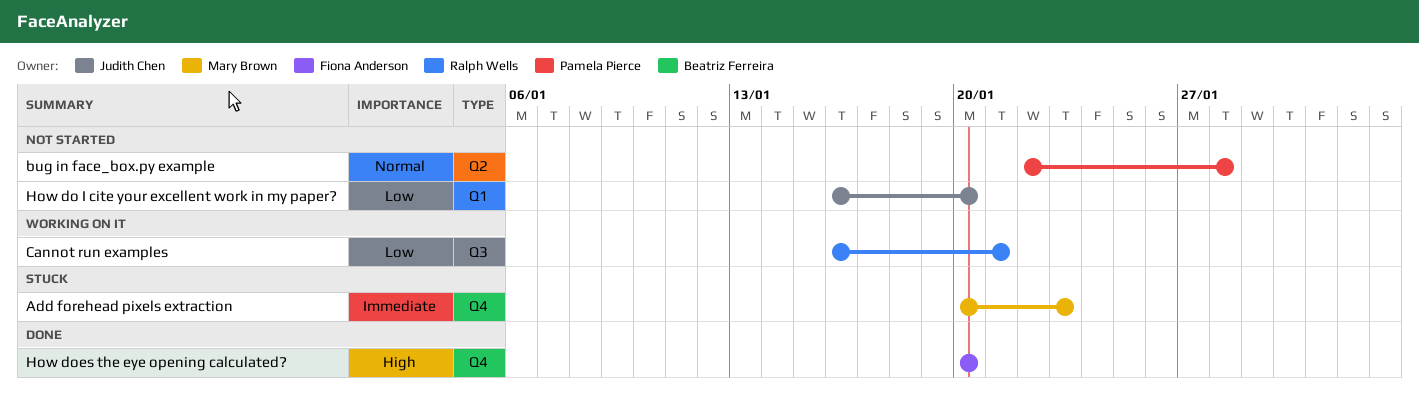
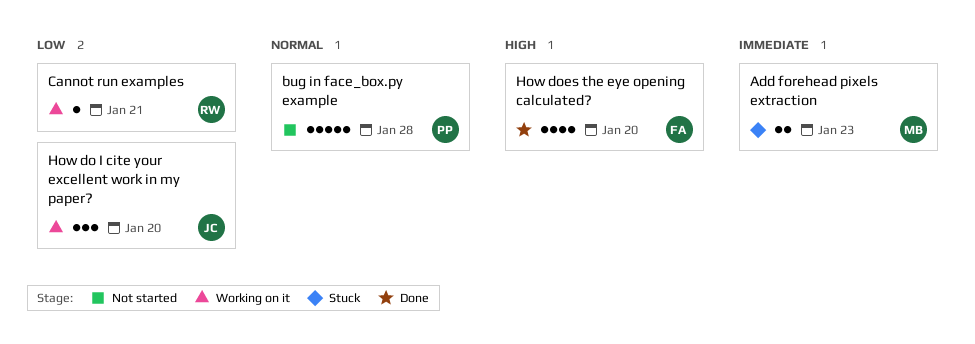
How do I cite your excellent work in my paper?, status: Not started -> Working on it

